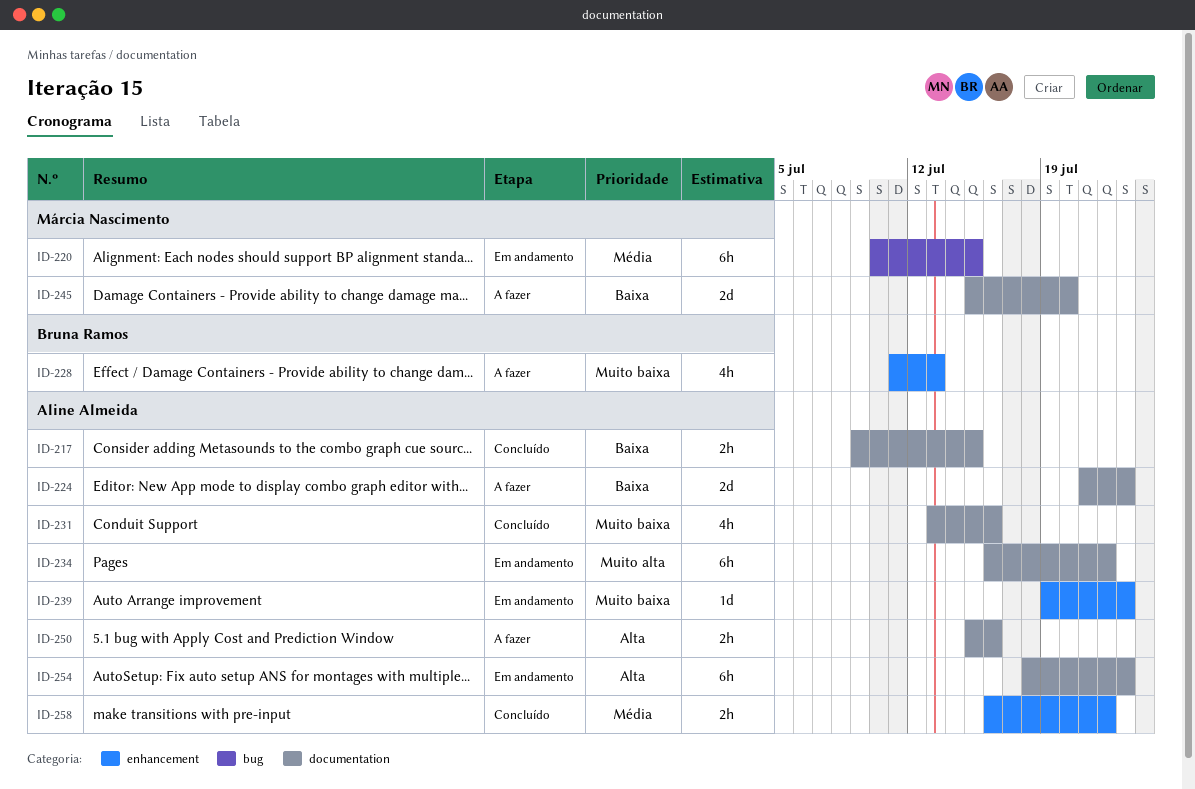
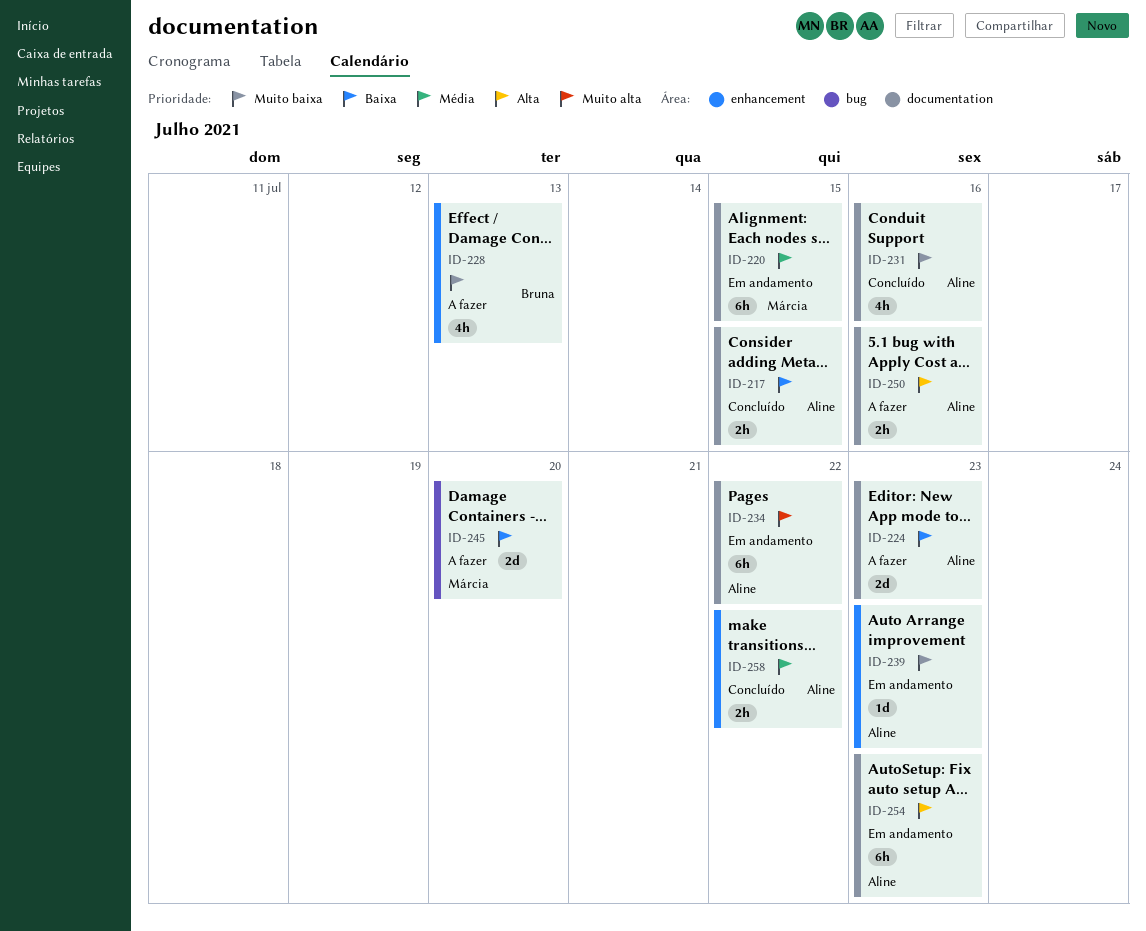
ID-220, label: bug -> documentation
ID-245, label: documentation -> bug

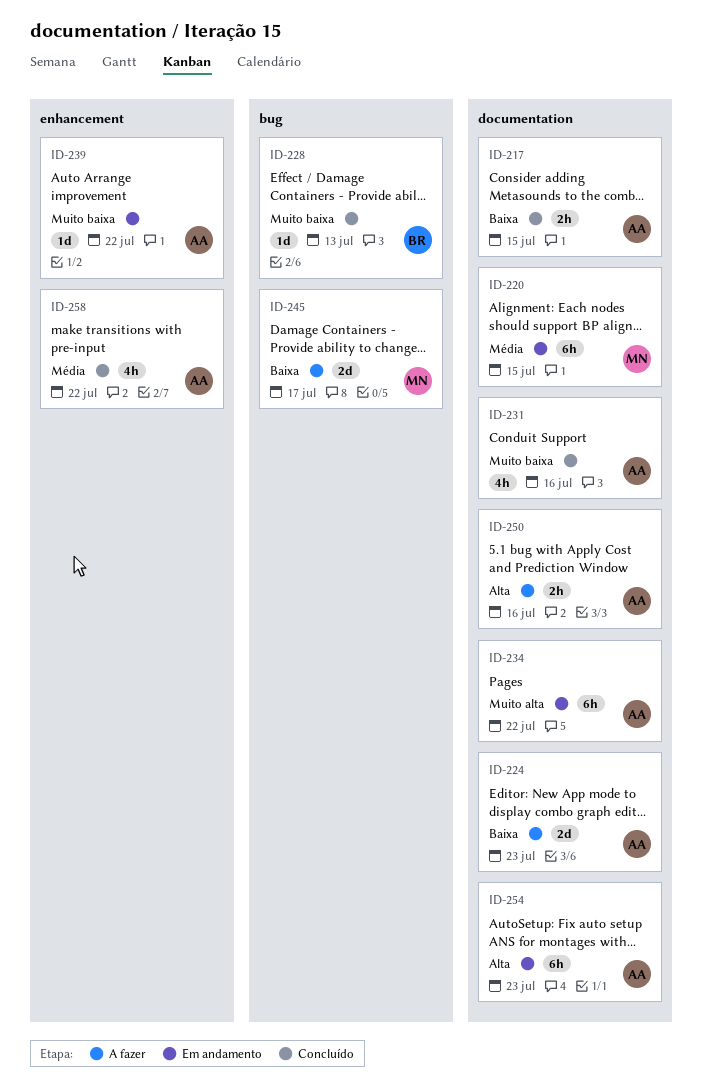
ID-228, status: A fazer -> Concluído
ID-228, label: enhancement -> bug
ID-228, estimate: 4h -> 1d
ID-239, due: Jul 23 -> Jul 22
ID-245, due: Jul 20 -> Jul 17
ID-258, estimate: 2h -> 4h

